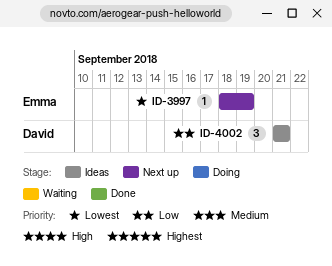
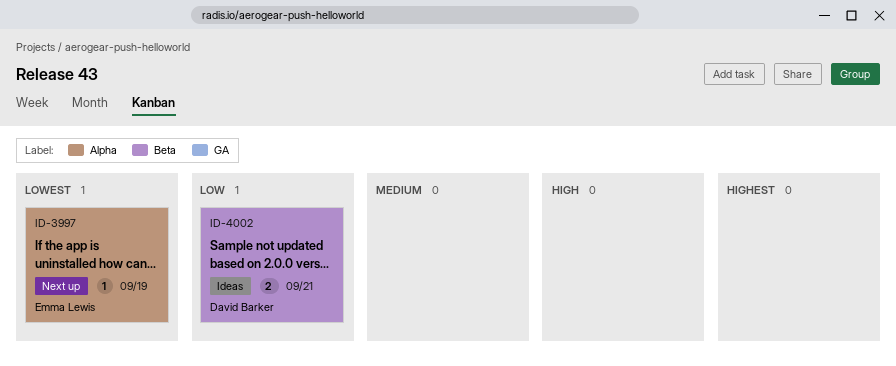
ID-4002, estimate: 3 -> 2

